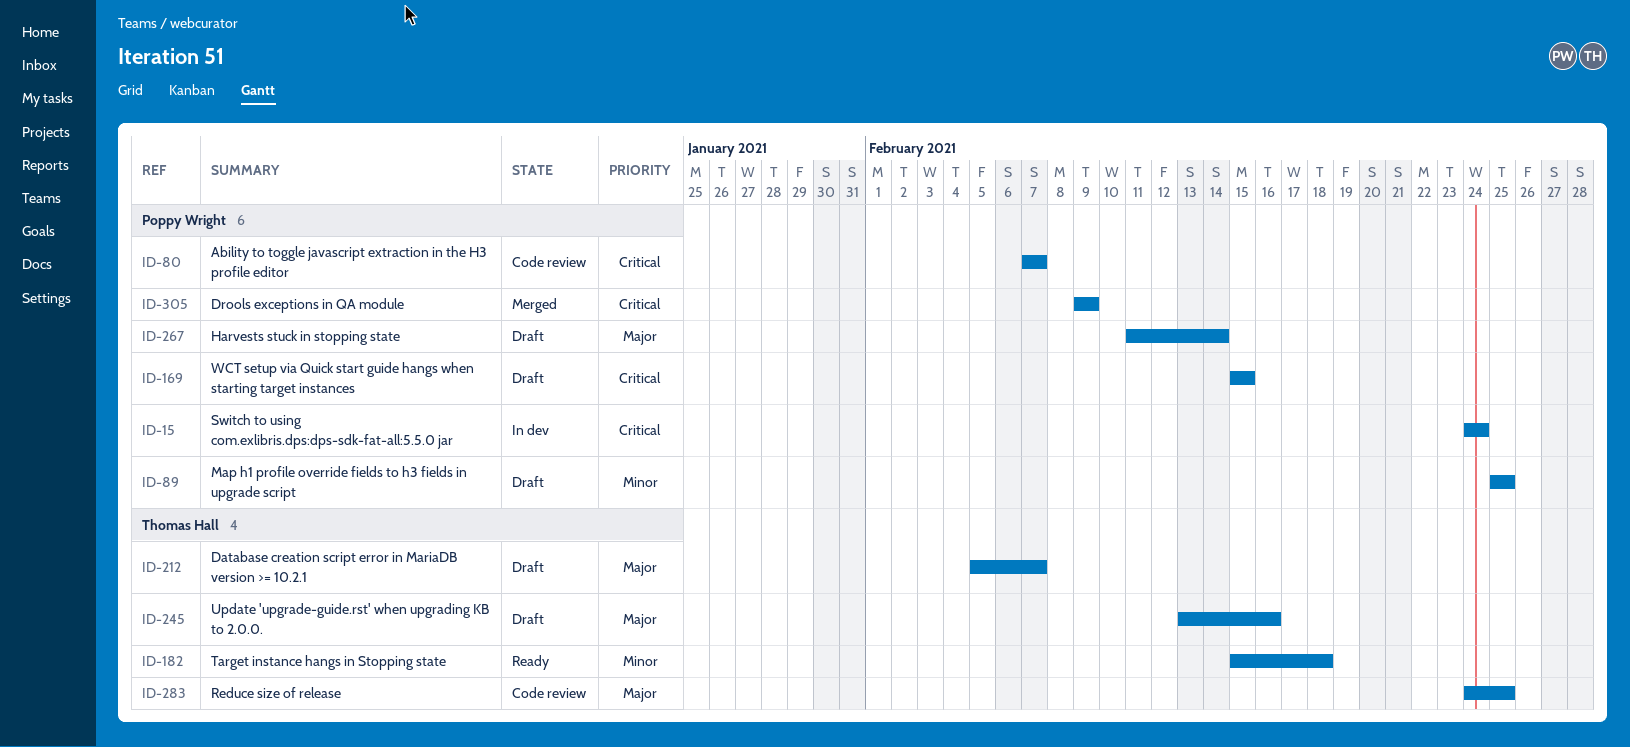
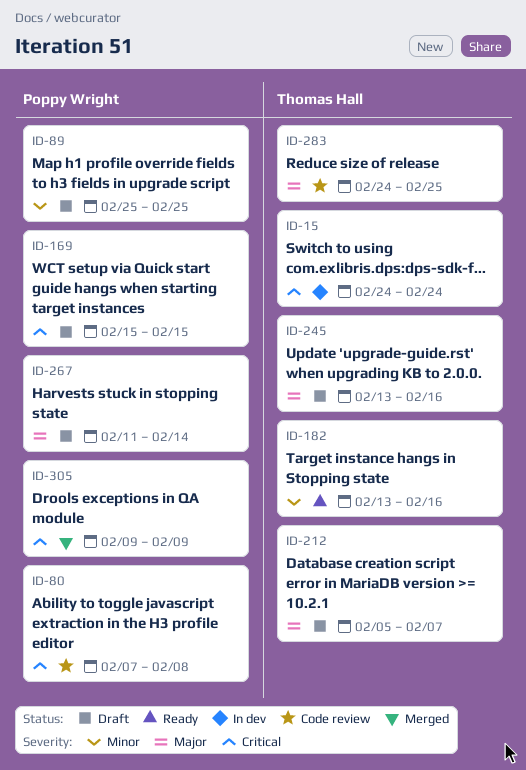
ID-15, owner: Poppy Wright -> Thomas Hall
ID-80, due: Feb 7 -> Feb 8
ID-182, start: Feb 15 -> Feb 13
ID-182, due: Feb 18 -> Feb 16

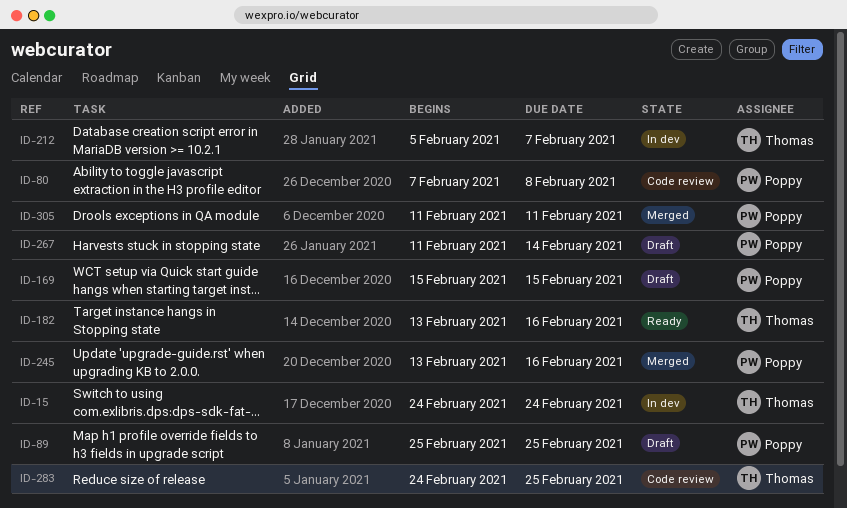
ID-212, status: Draft -> In dev
ID-245, status: Draft -> Merged
ID-245, owner: Thomas Hall -> Poppy Wright
ID-305, start: Feb 9 -> Feb 11
ID-305, due: Feb 9 -> Feb 11

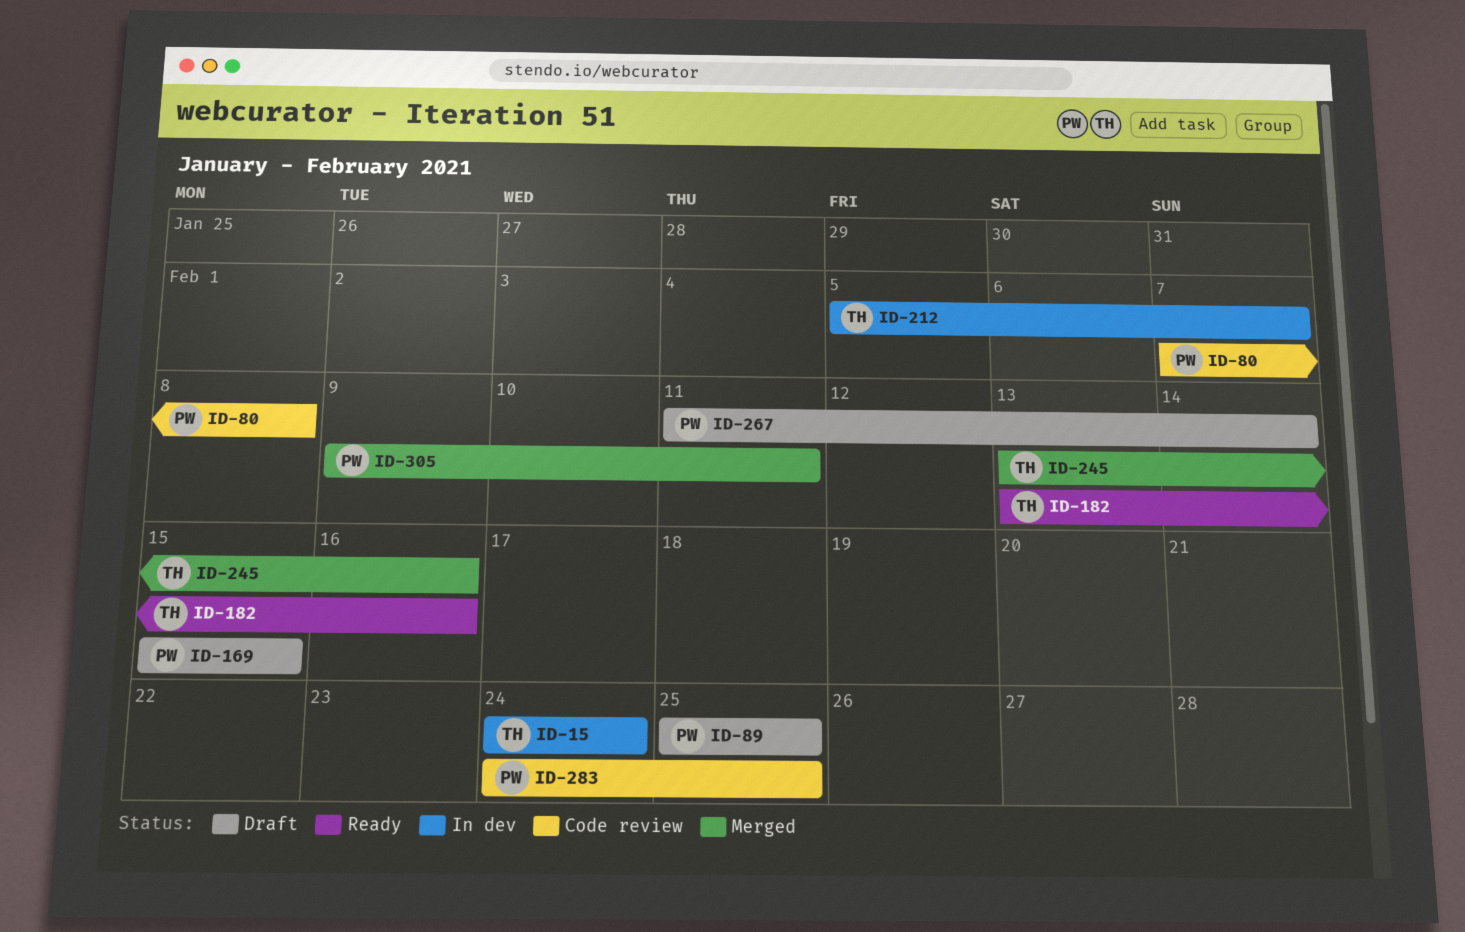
ID-245, owner: Poppy -> Thomas
ID-283, owner: Thomas -> Poppy
ID-305, start: Feb 11 -> Feb 9

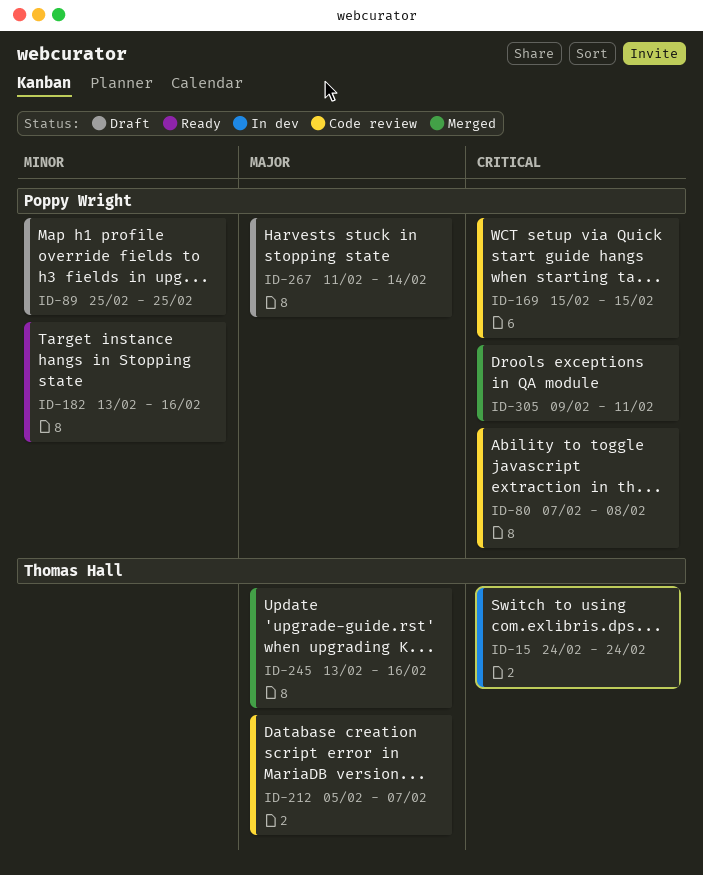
ID-169, status: Draft -> Code review
ID-182, owner: Thomas Hall -> Poppy Wright
ID-212, status: In dev -> Code review
ID-283: present -> none

